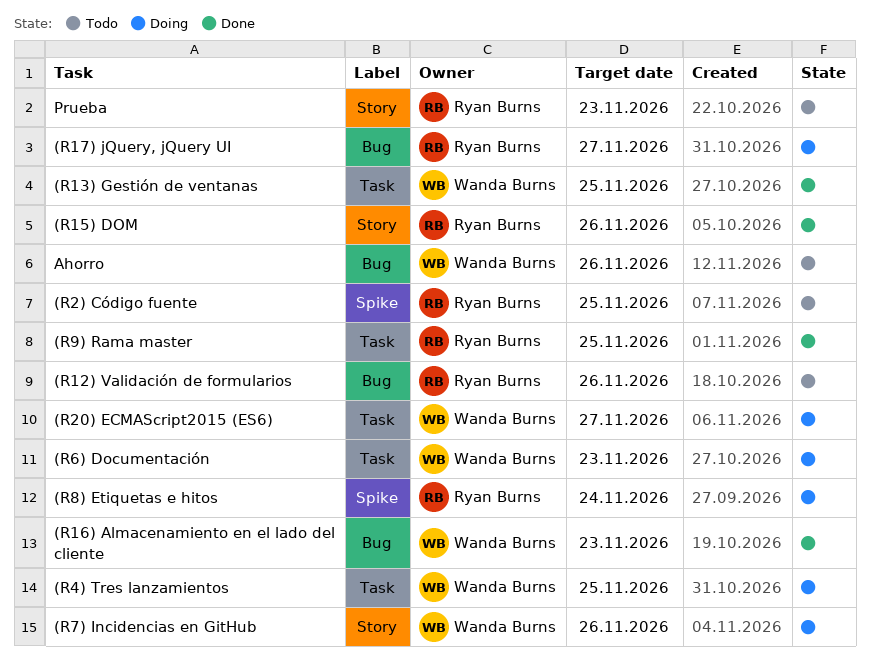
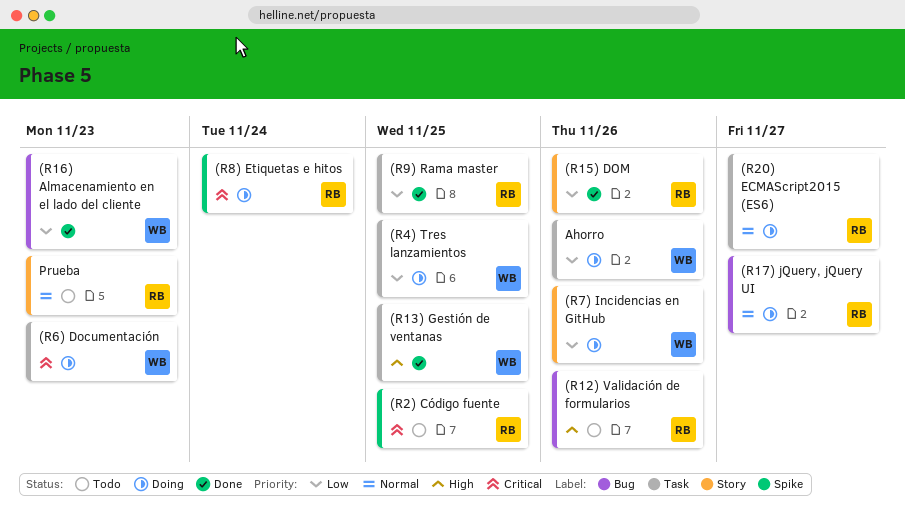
(R20) ECMAScript2015 (ES6), owner: Wanda Burns -> Ryan Burns
Ahorro, status: Todo -> Doing
Ahorro, label: Bug -> Task

